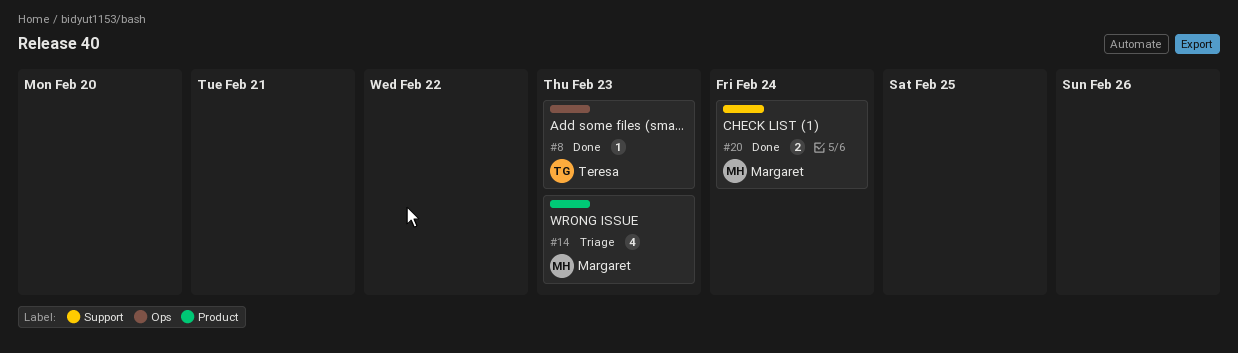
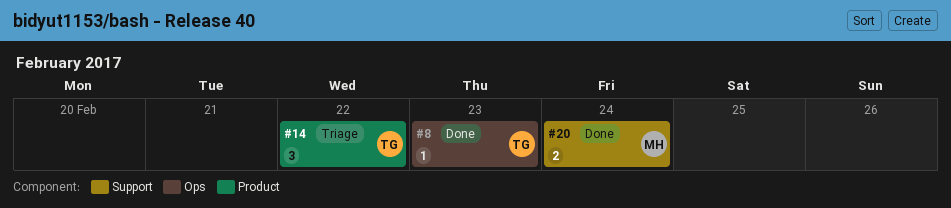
#14, owner: Margaret -> Teresa
#14, estimate: 4 -> 3
#14, due: Feb 23 -> Feb 22

